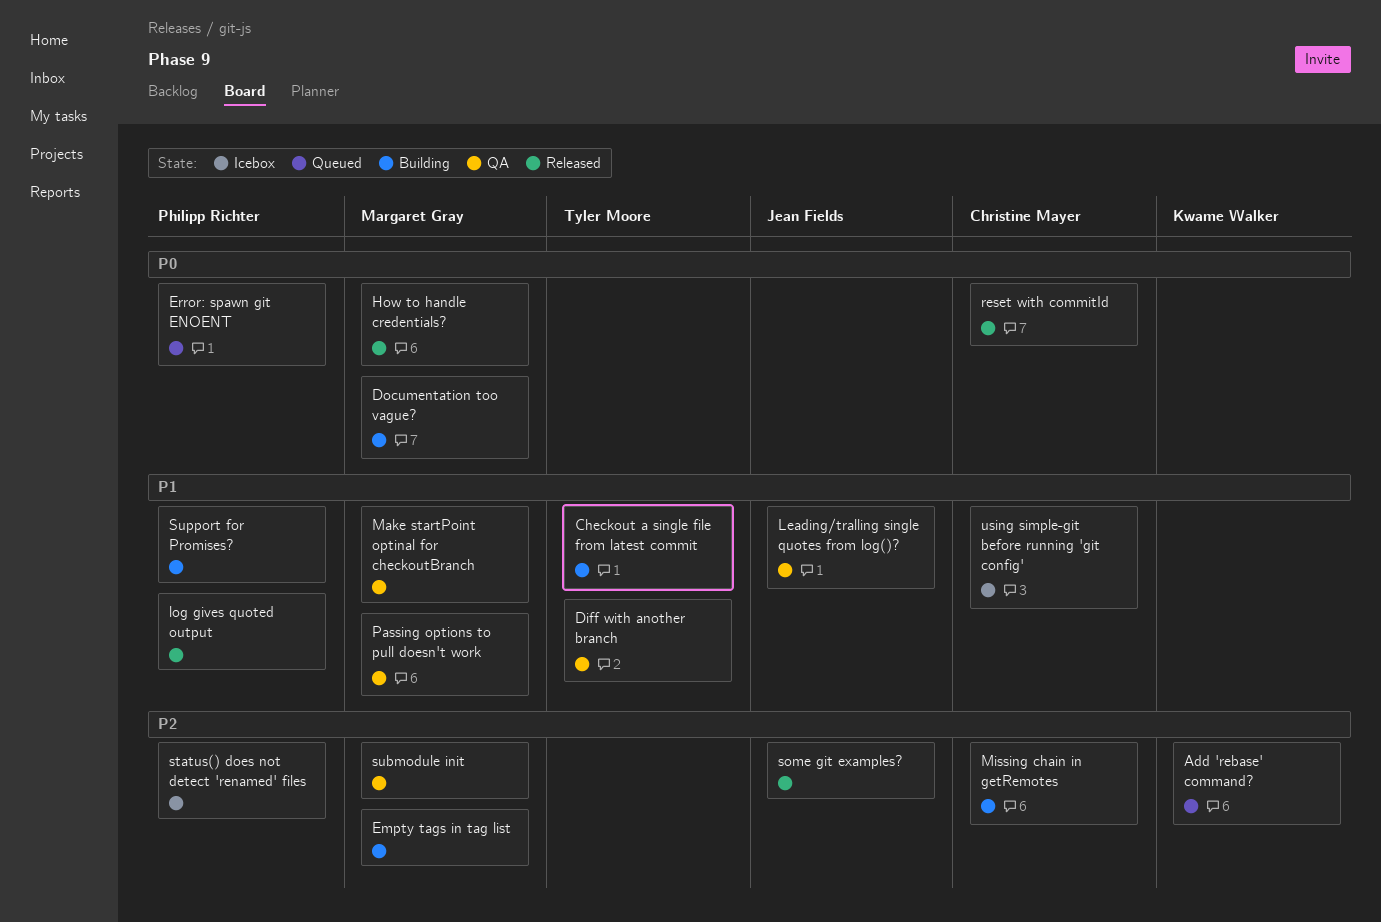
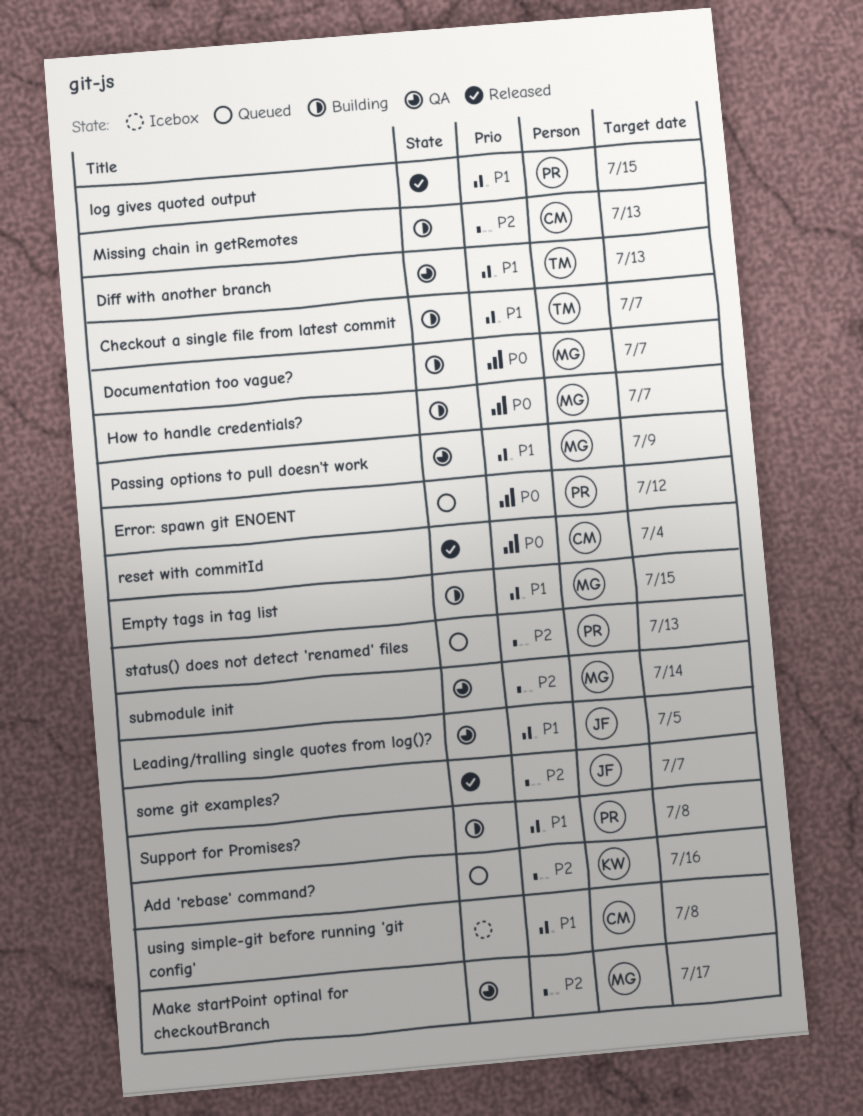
Empty tags in tag list, priority: P2 -> P1
How to handle credentials?, status: Released -> Building
Make startPoint optinal for checkoutBranch, priority: P1 -> P2
status() does not detect 'renamed' files, status: Icebox -> Queued

